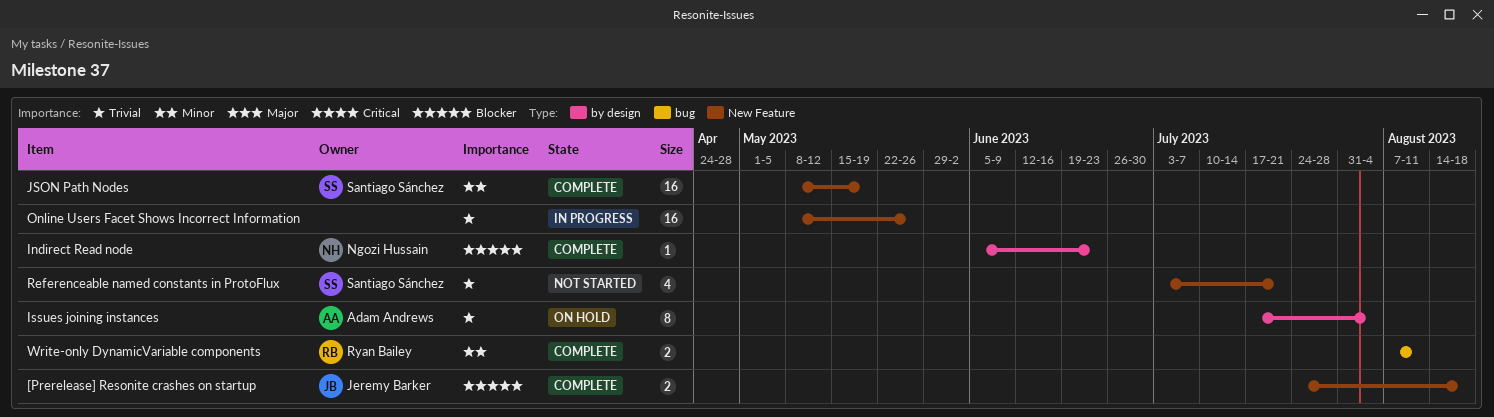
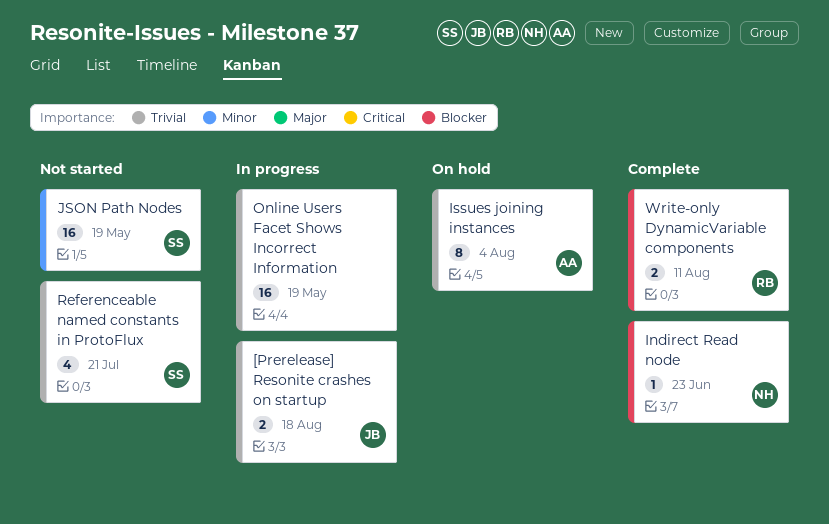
[Prerelease] Resonite crashes on startup, status: Complete -> In progress
[Prerelease] Resonite crashes on startup, priority: Blocker -> Trivial
JSON Path Nodes, status: Complete -> Not started
Online Users Facet Shows Incorrect Information, due: May 26 -> May 19
Write-only DynamicVariable components, priority: Minor -> Blocker

